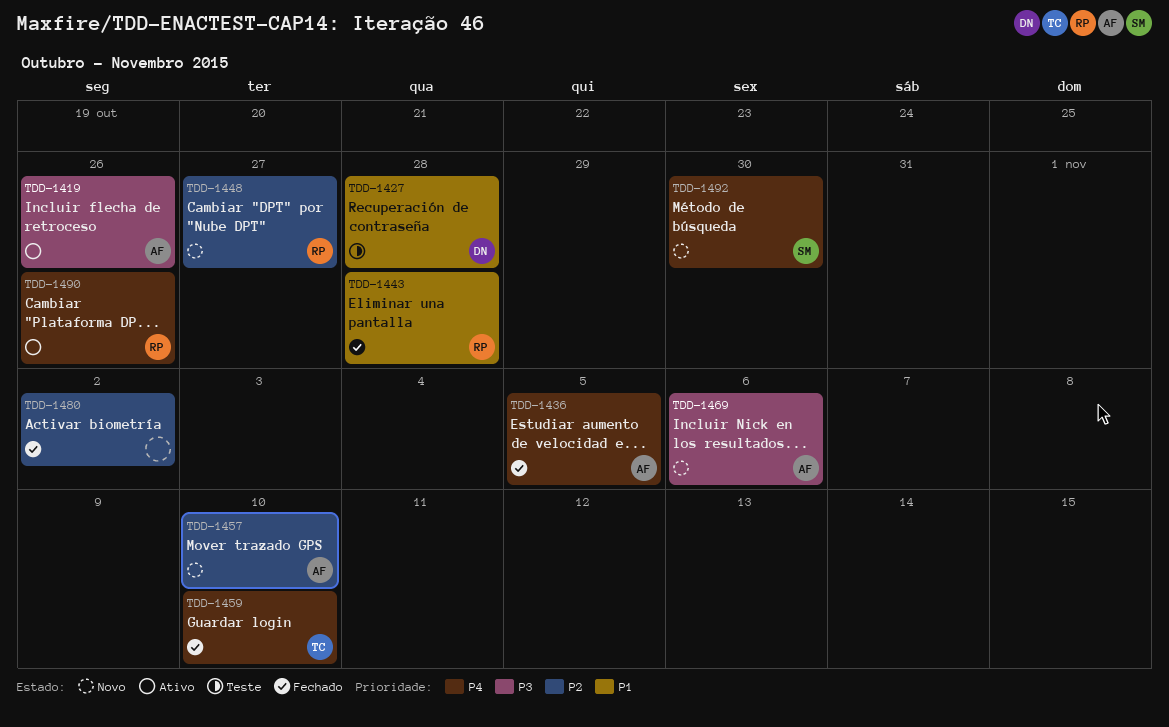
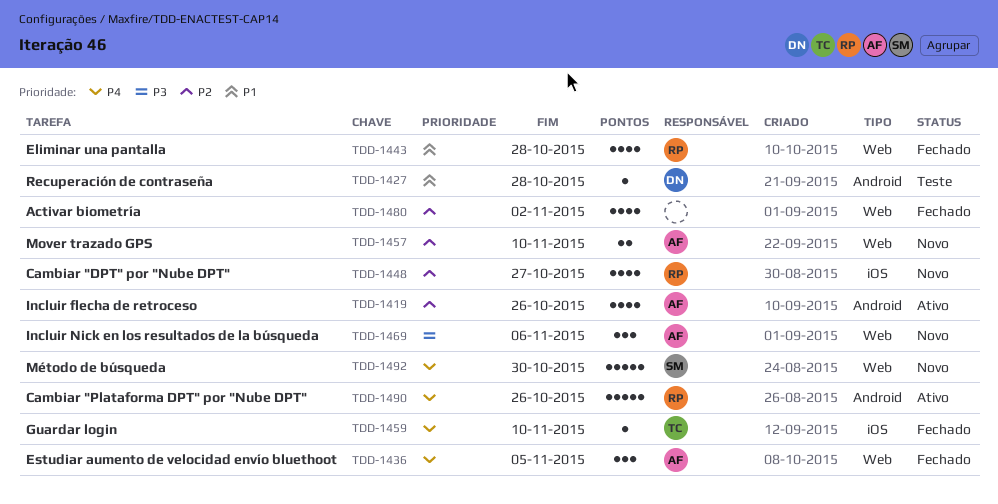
TDD-1419, priority: P3 -> P2

